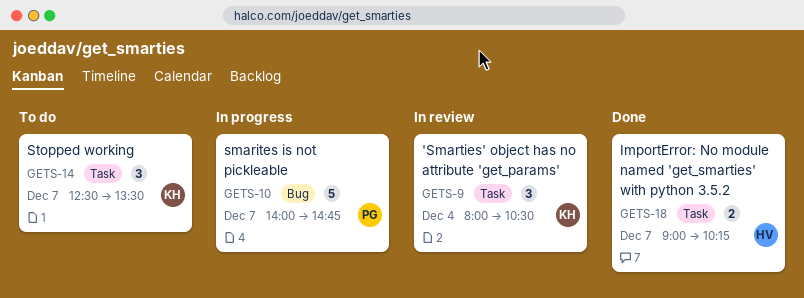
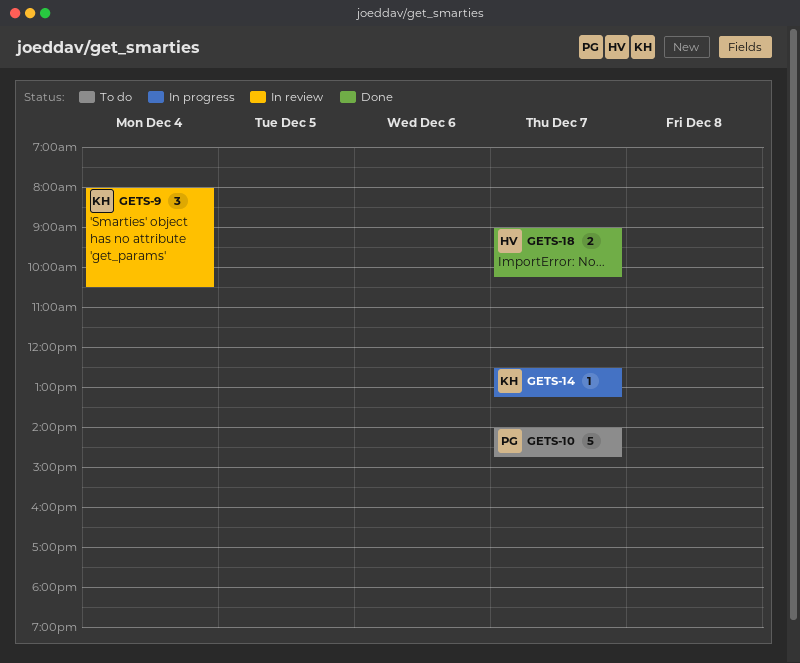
GETS-10, status: In progress -> To do
GETS-14, status: To do -> In progress
GETS-14, estimate: 3 -> 1
GETS-14, ends: 13:30 -> 13:15

